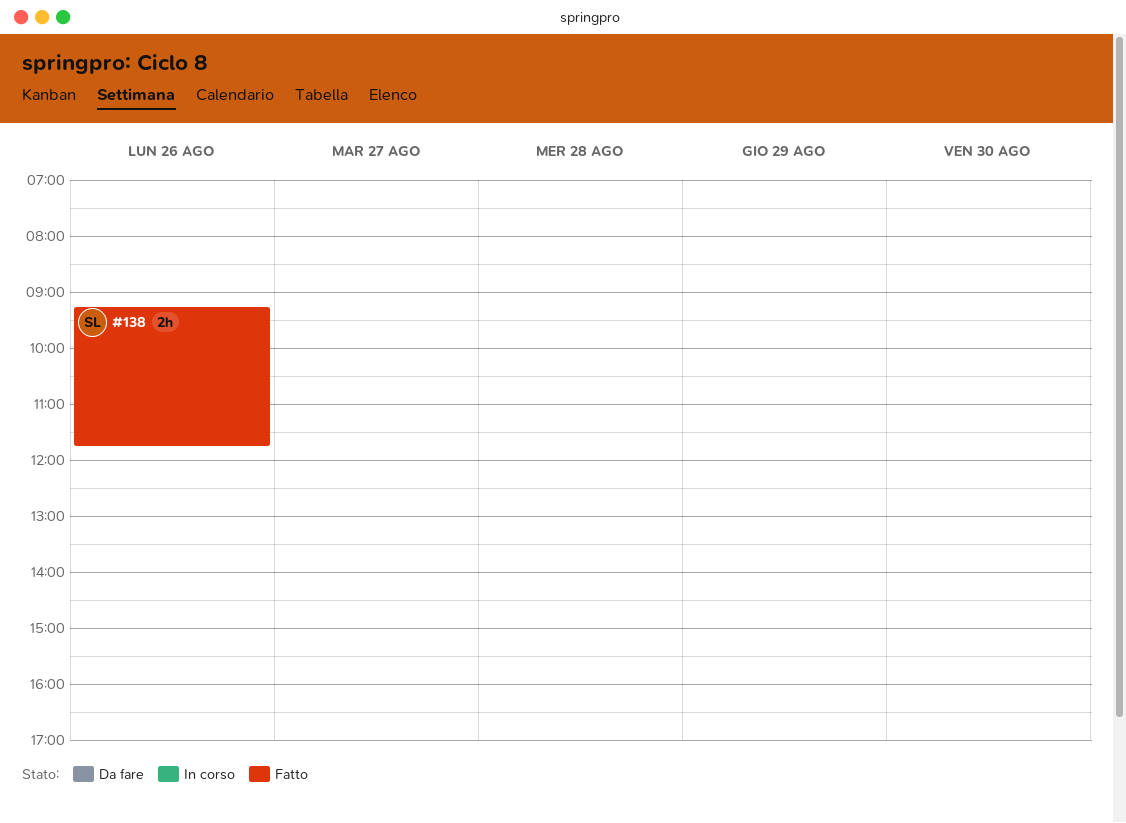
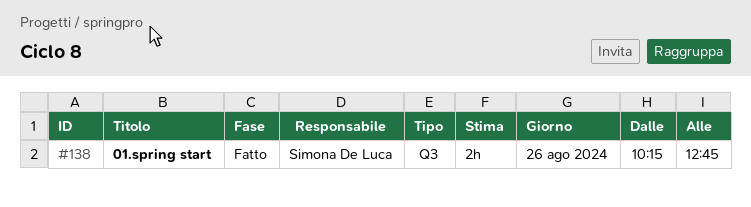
#138, begins: 09:15 -> 10:15
#138, ends: 11:45 -> 12:45

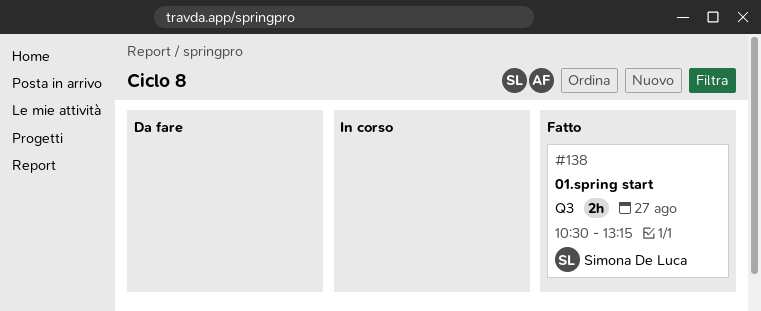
#138, day: Aug 26 -> Aug 27
#138, begins: 10:15 -> 10:30
#138, ends: 12:45 -> 13:15

